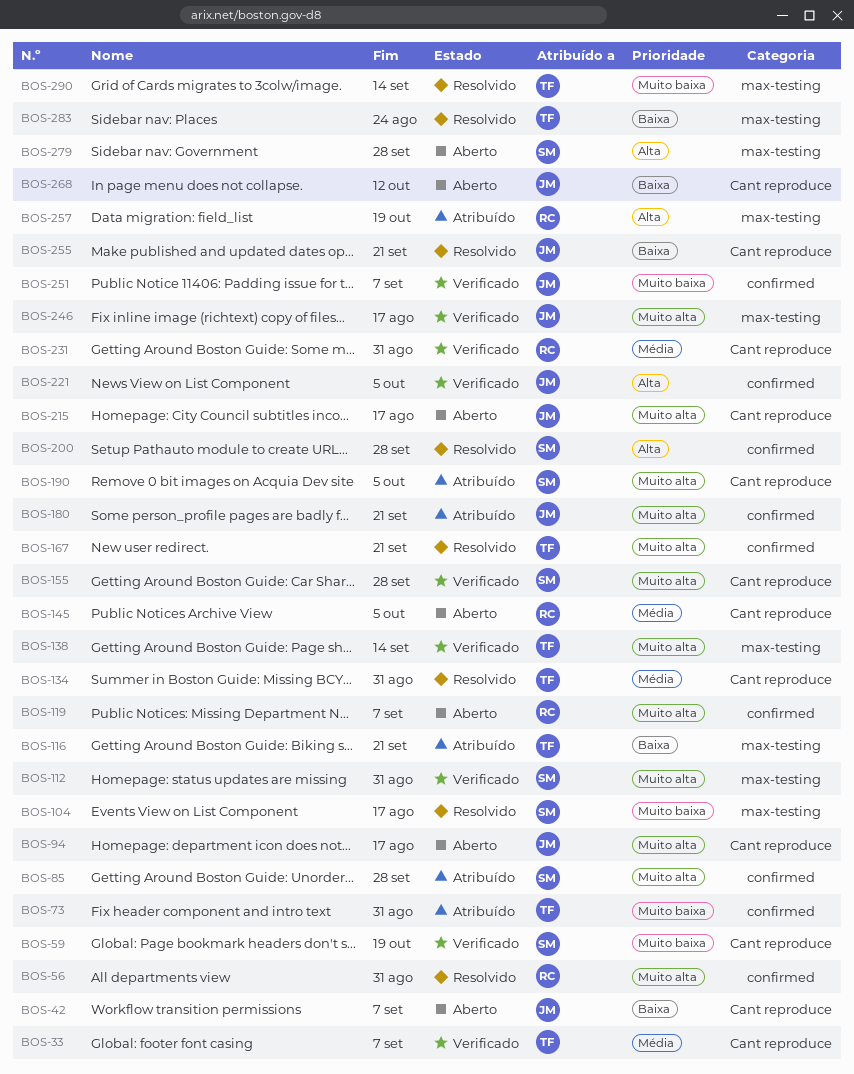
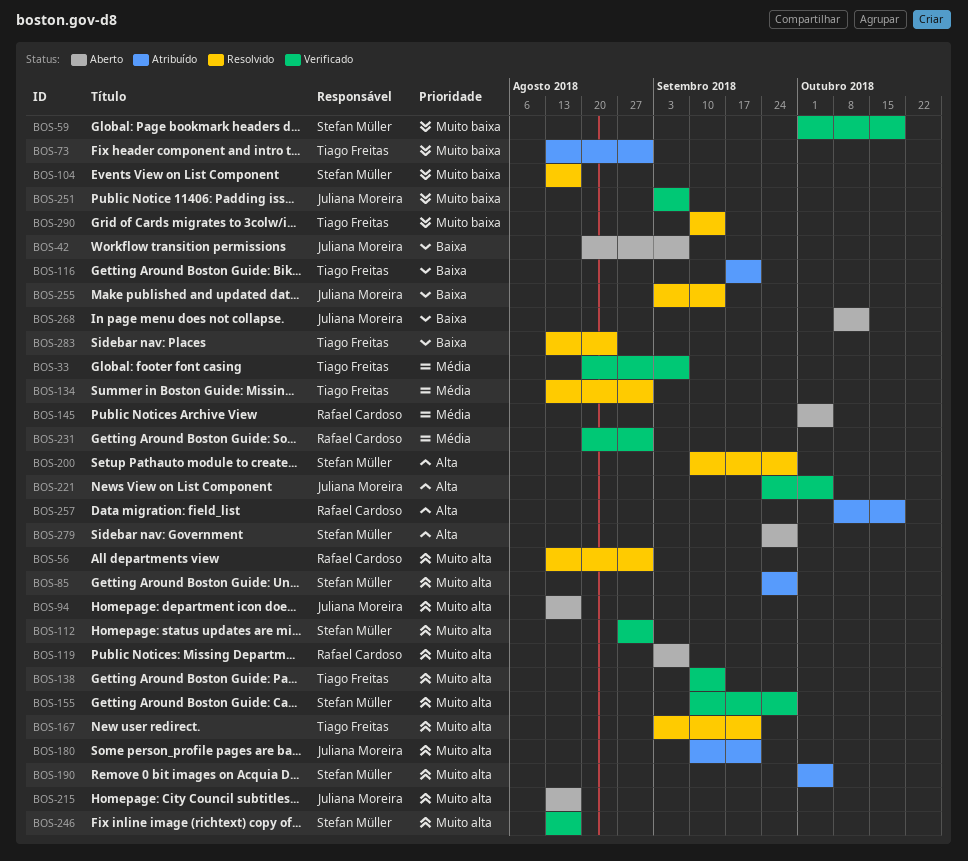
BOS-246, owner: Juliana Moreira -> Stefan Müller
BOS-255, due: Sep 21 -> Sep 14

